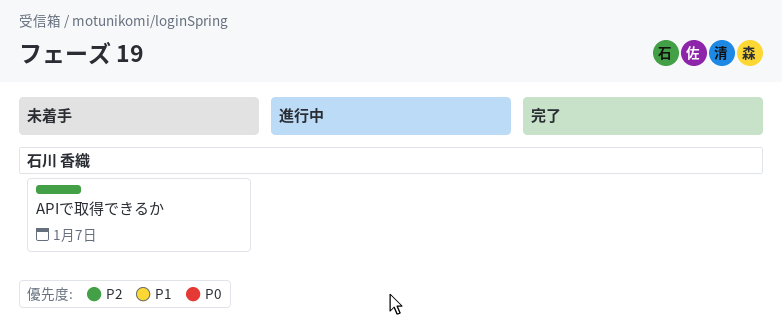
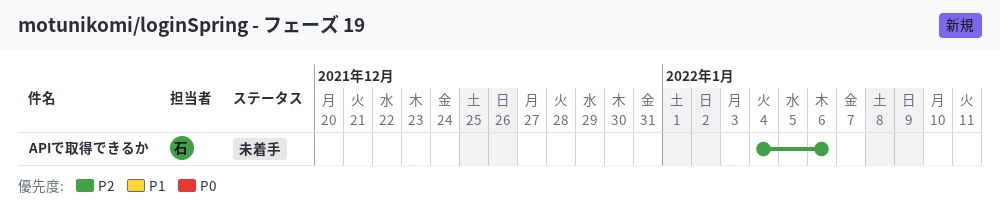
APIで取得できるか, due: Jan 7 -> Jan 6

